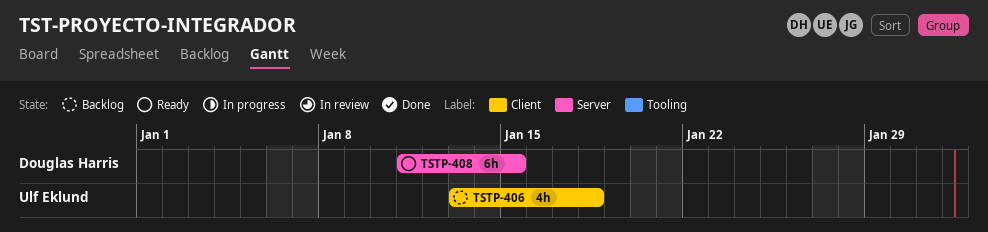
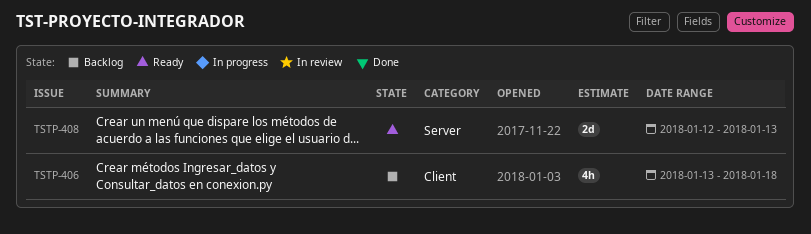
TSTP-408, estimate: 6h -> 2d
TSTP-408, start: Jan 11 -> Jan 12
TSTP-408, due: Jan 15 -> Jan 13

